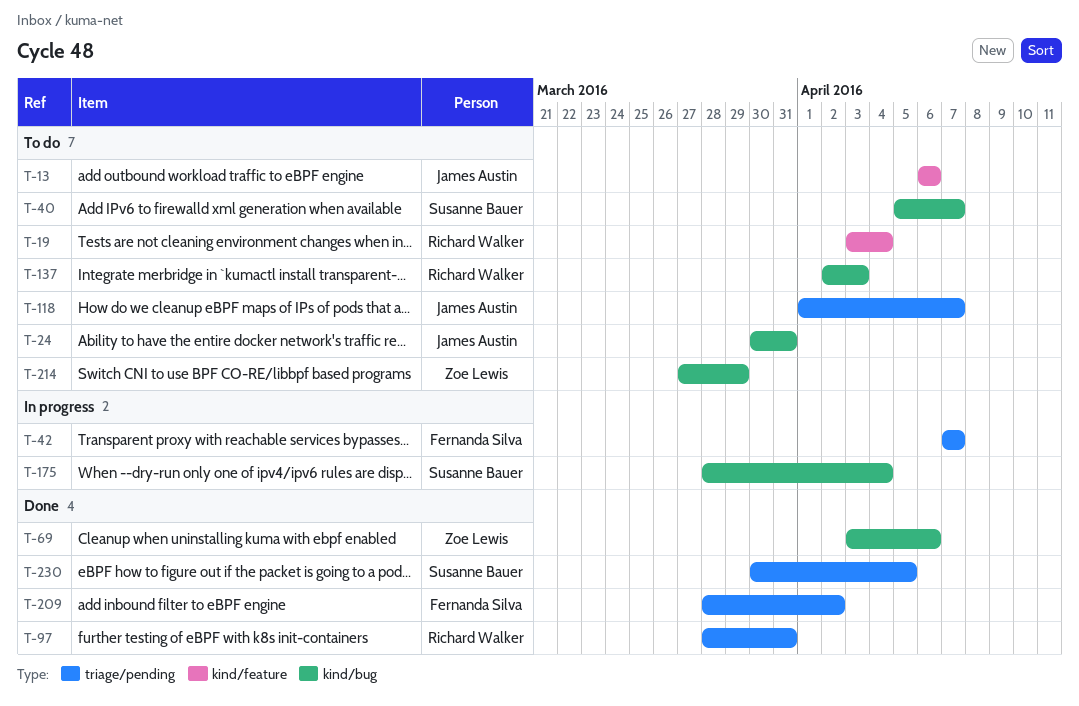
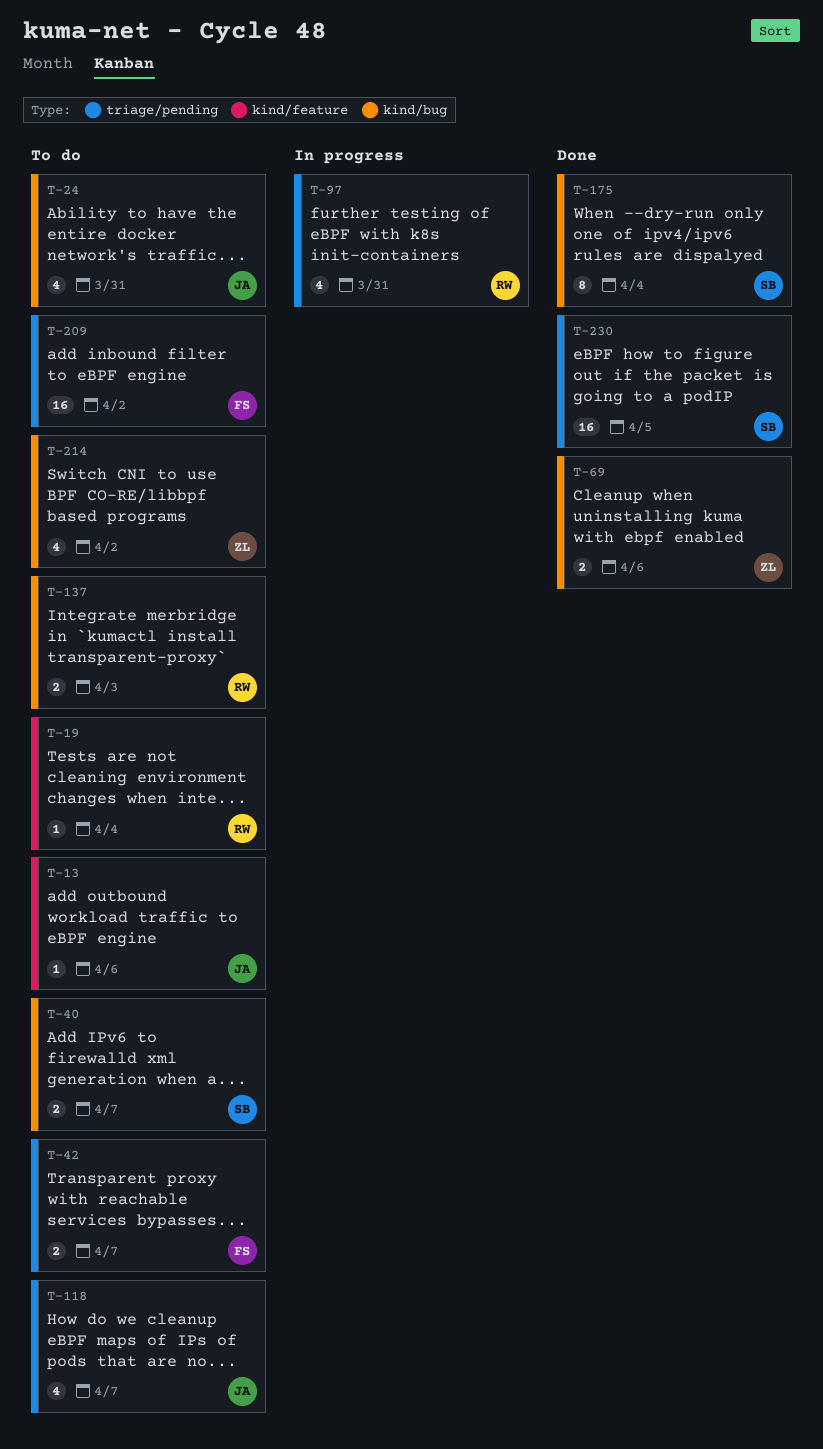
T-42, status: In progress -> To do
T-97, status: Done -> In progress
T-175, status: In progress -> Done
T-209, status: Done -> To do
T-214, due: Mar 29 -> Apr 2

